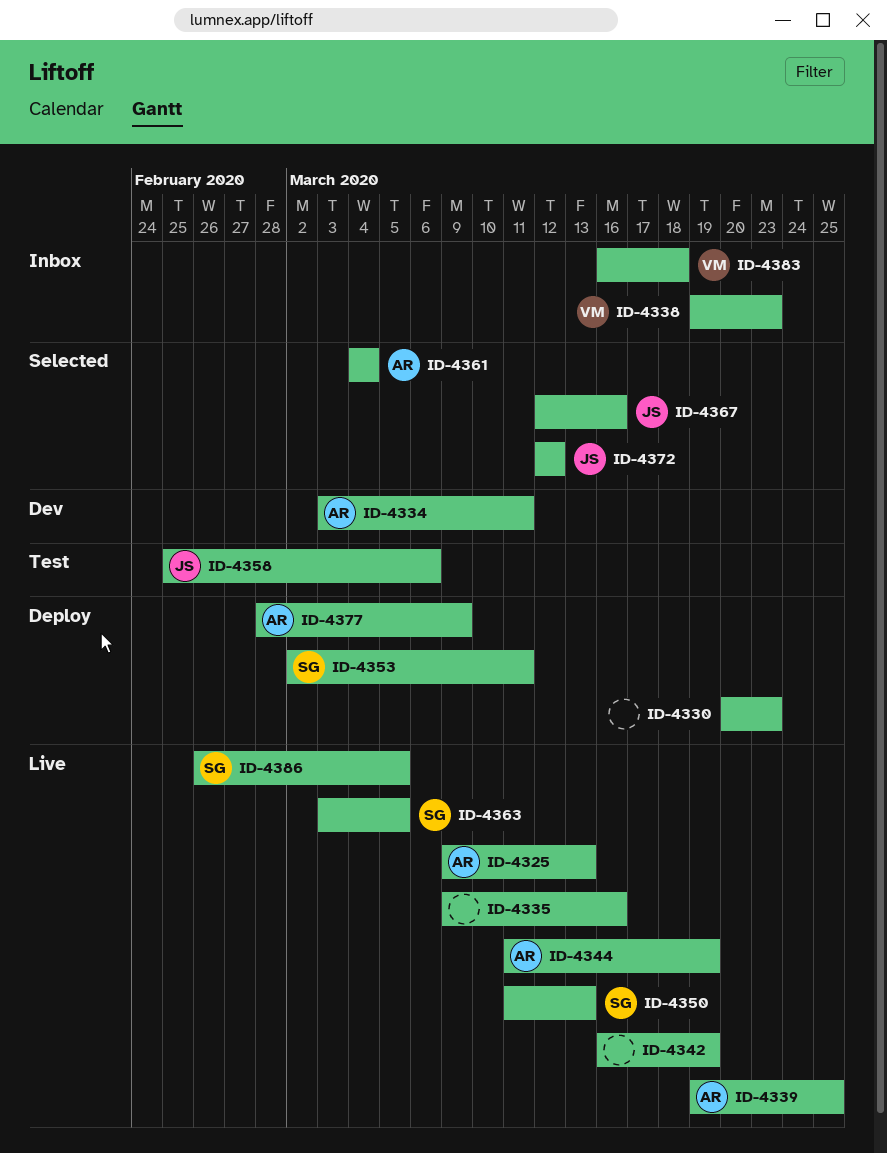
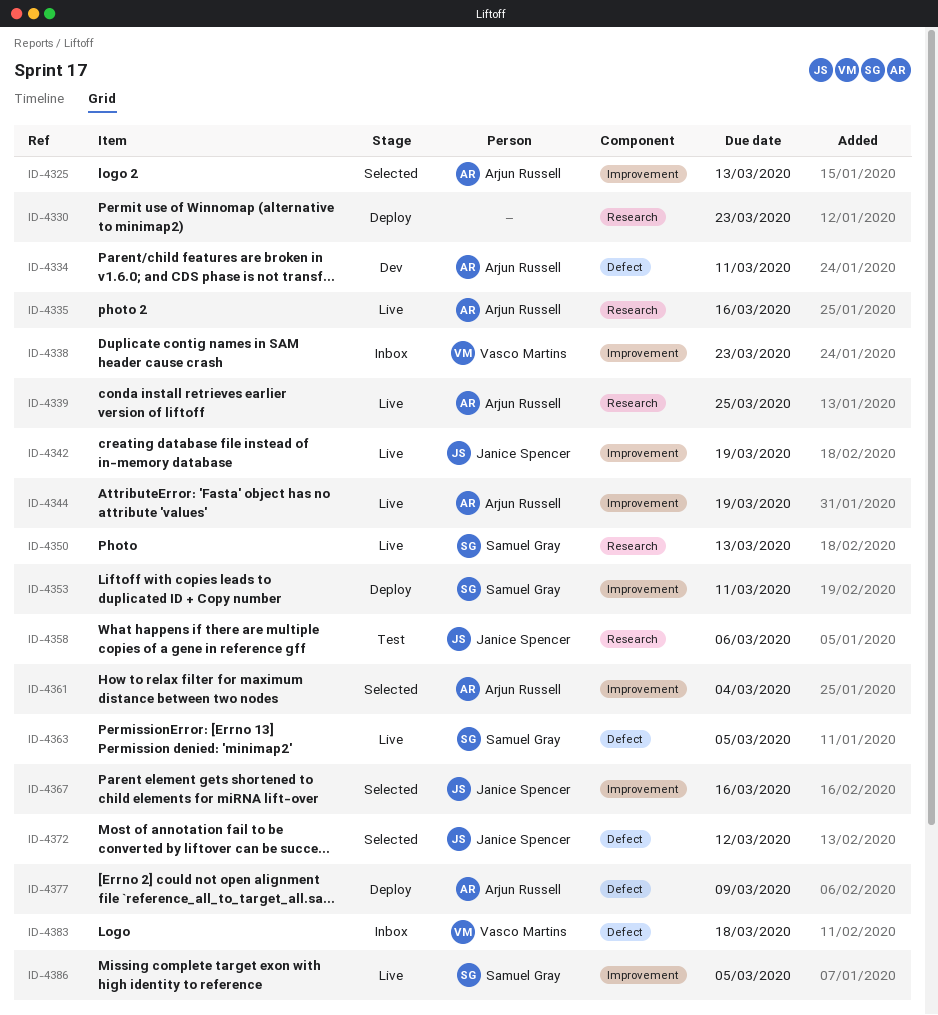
ID-4325, status: Live -> Selected
ID-4335, owner: none -> Arjun Russell
ID-4342, owner: none -> Janice Spencer

